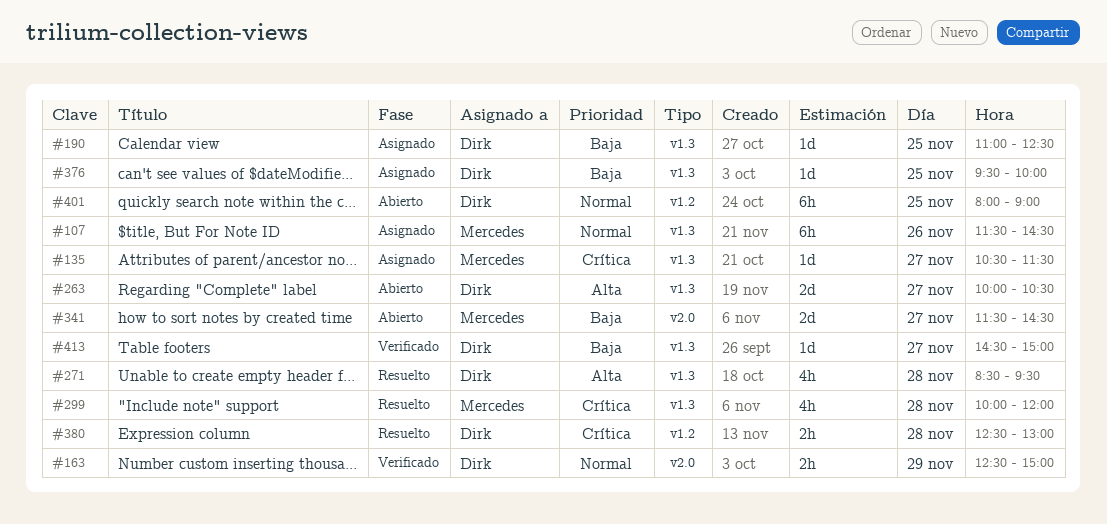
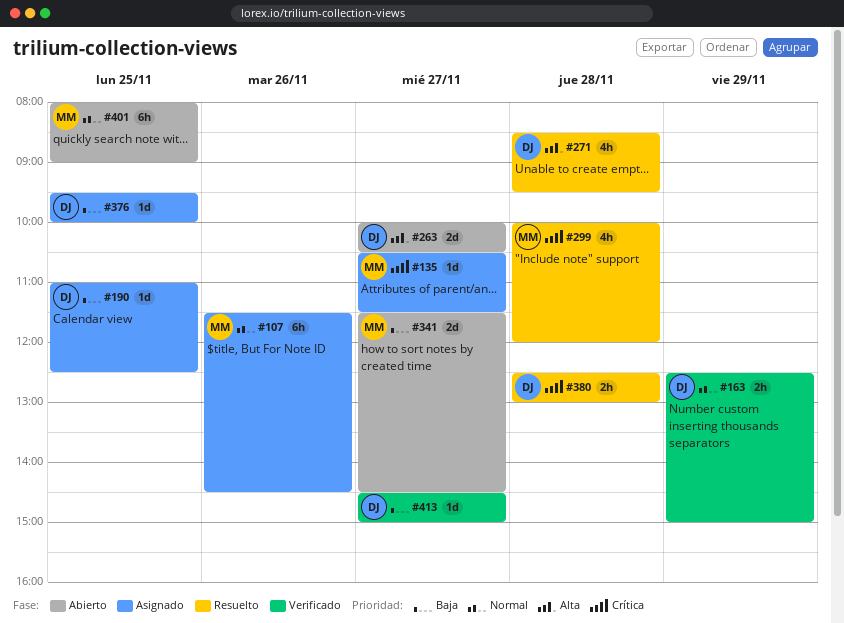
#401, owner: Dirk -> Mercedes

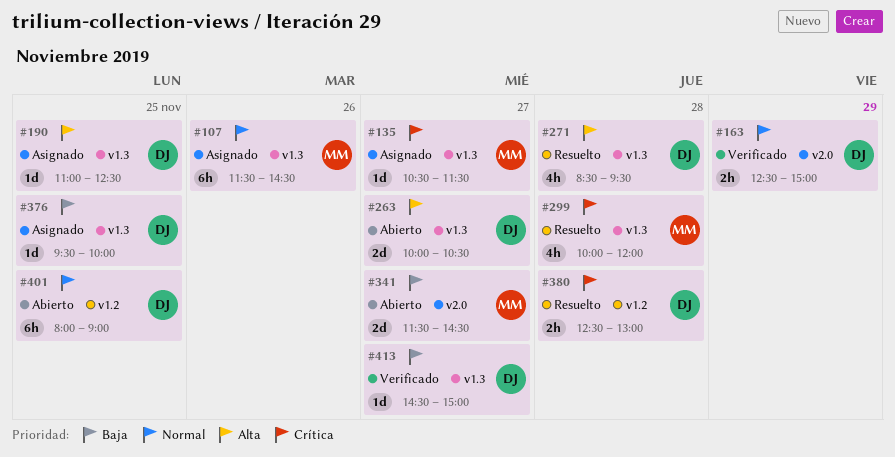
#190, priority: Baja -> Alta
#401, owner: MM -> DJ

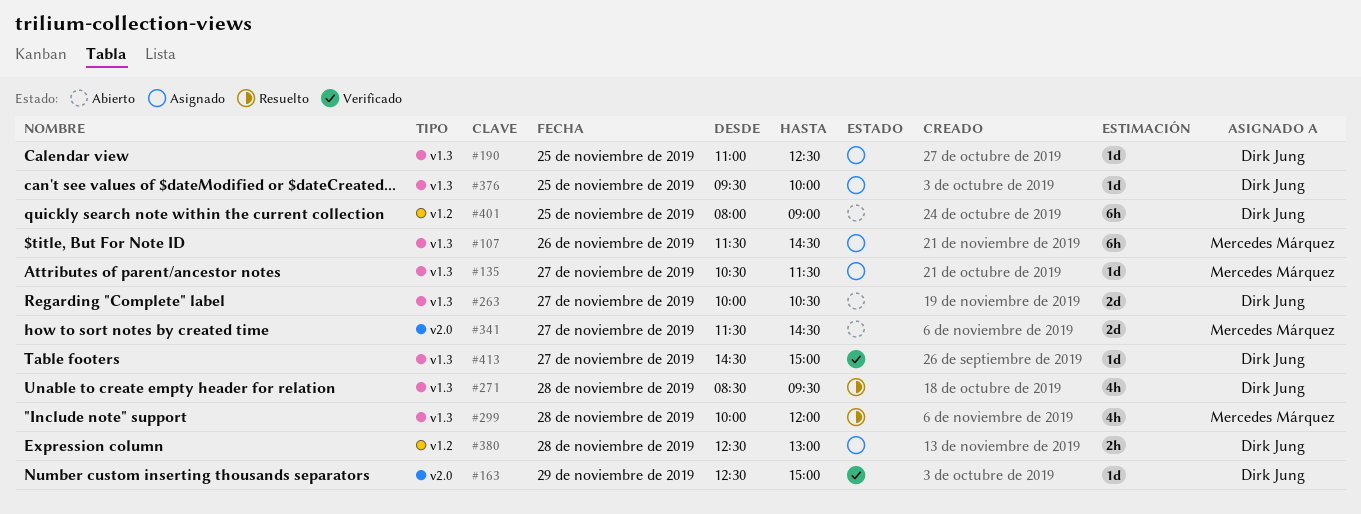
#163, estimate: 2h -> 1d
#380, status: Resuelto -> Asignado

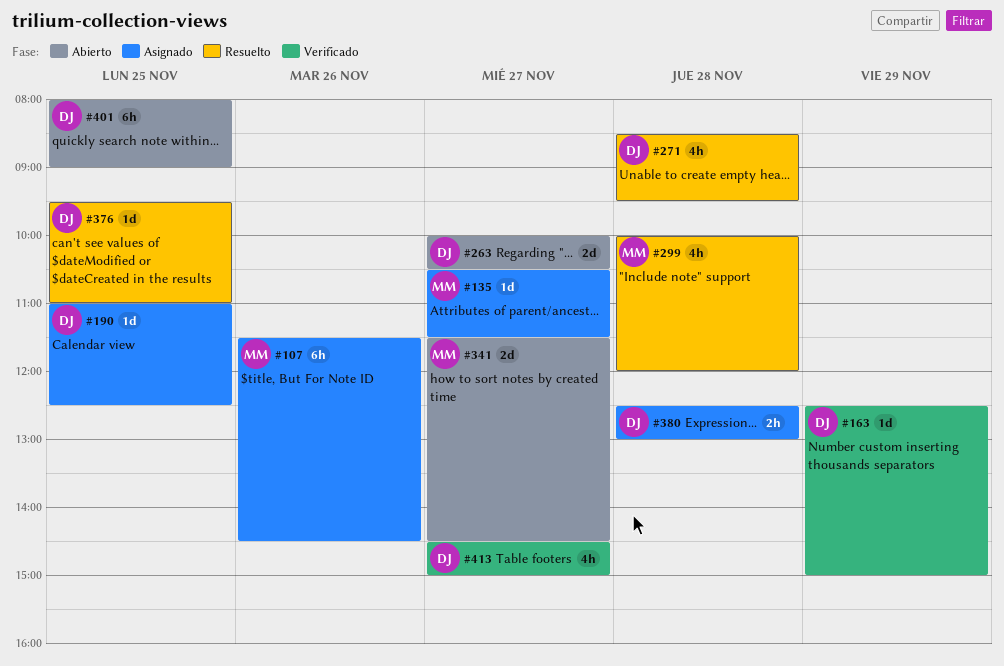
#376, status: Asignado -> Resuelto
#376, ends: 10:00 -> 11:00
#413, estimate: 1d -> 4h

